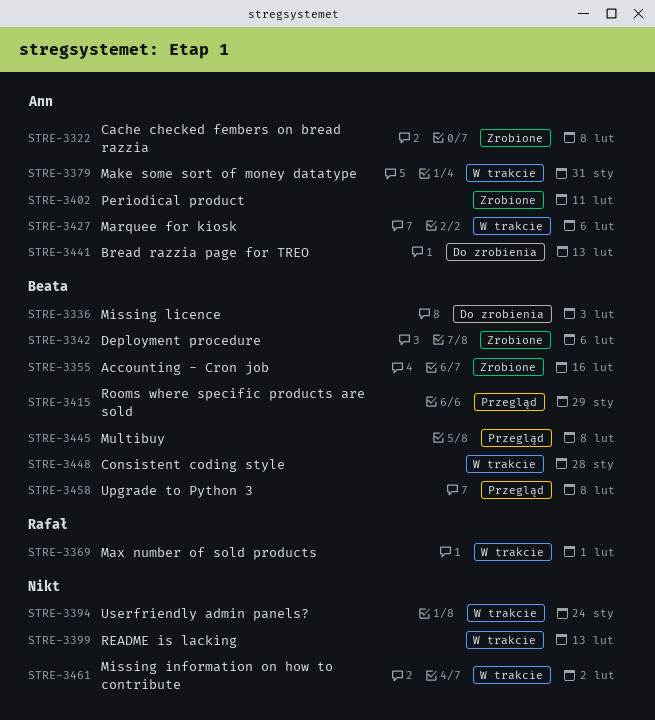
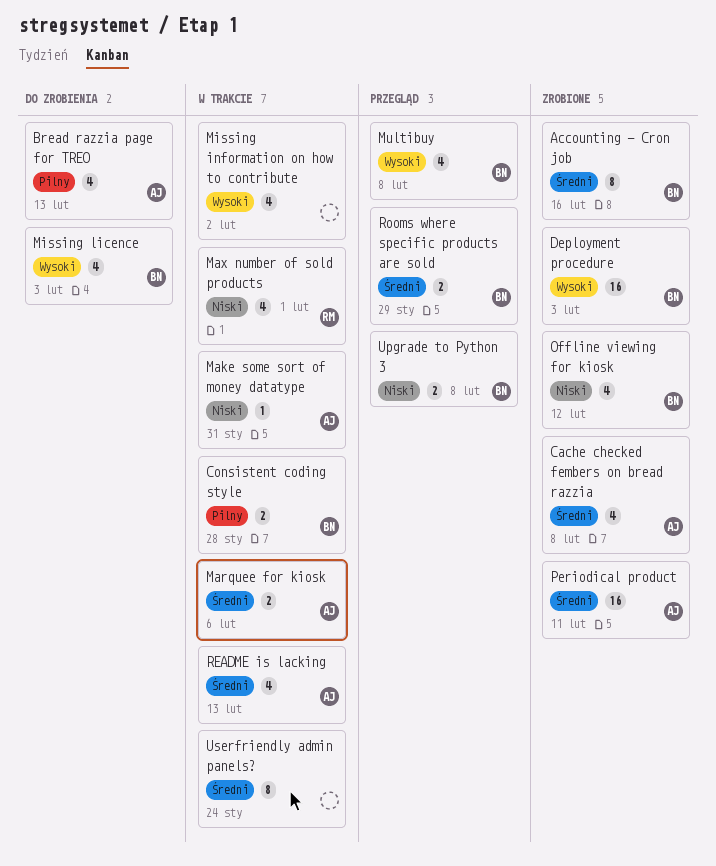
Deployment procedure, due: Feb 6 -> Feb 3
Offline viewing for kiosk: none -> present
README is lacking, owner: none -> Ann

